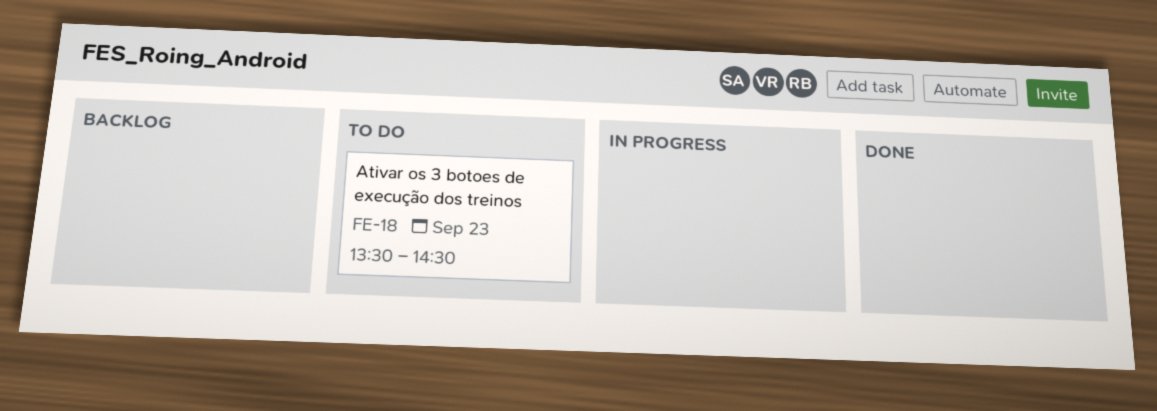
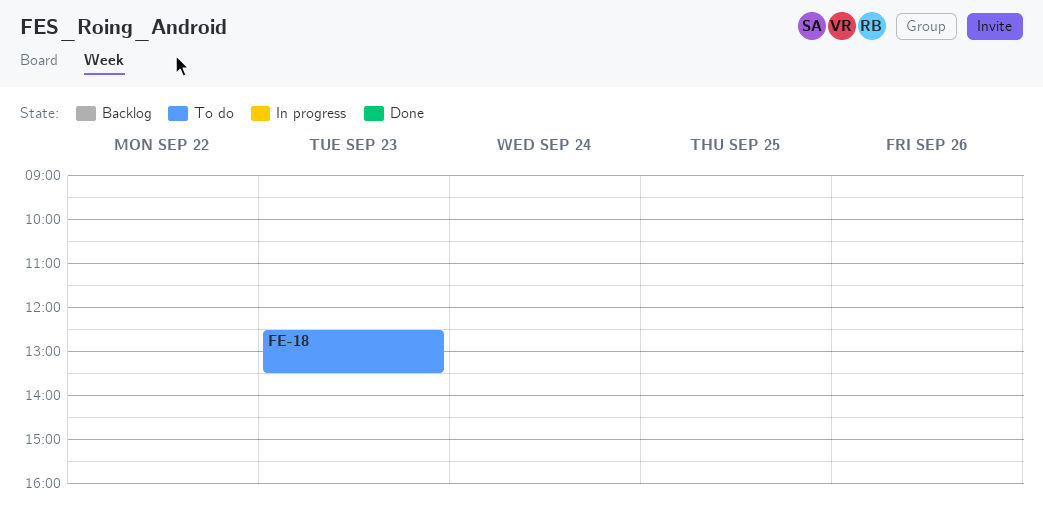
FE-18, begins: 13:30 -> 12:30
FE-18, ends: 14:30 -> 13:30

